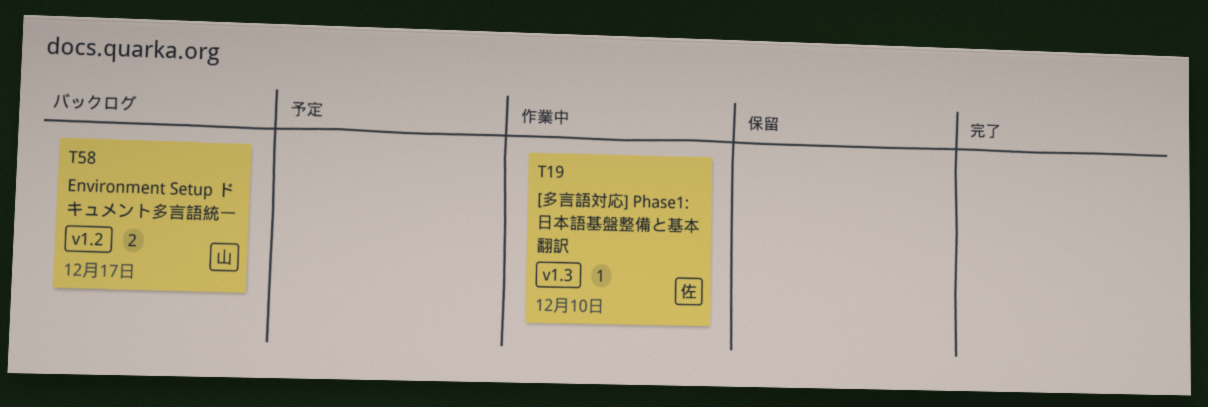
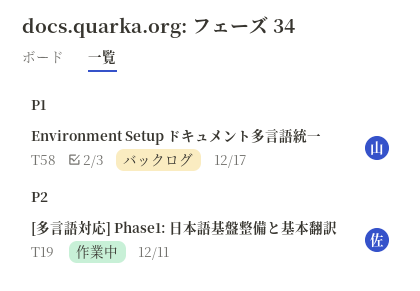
T19, due: Dec 10 -> Dec 11

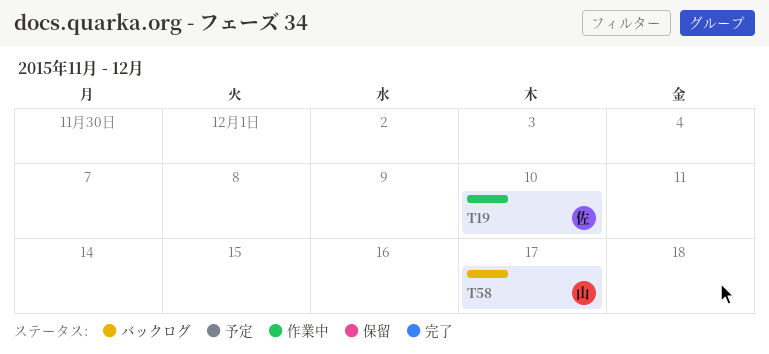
T19, due: Dec 11 -> Dec 10

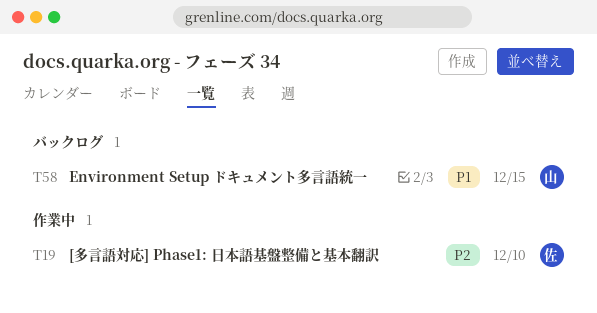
T58, due: Dec 17 -> Dec 15

